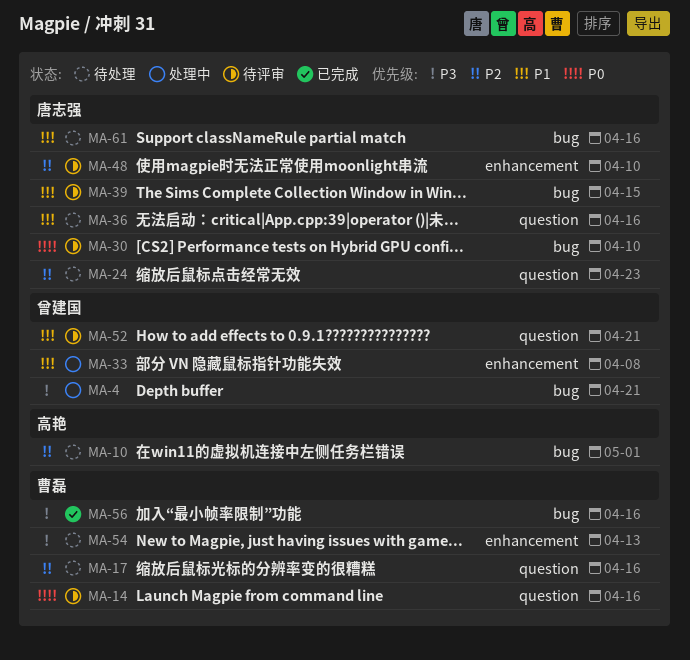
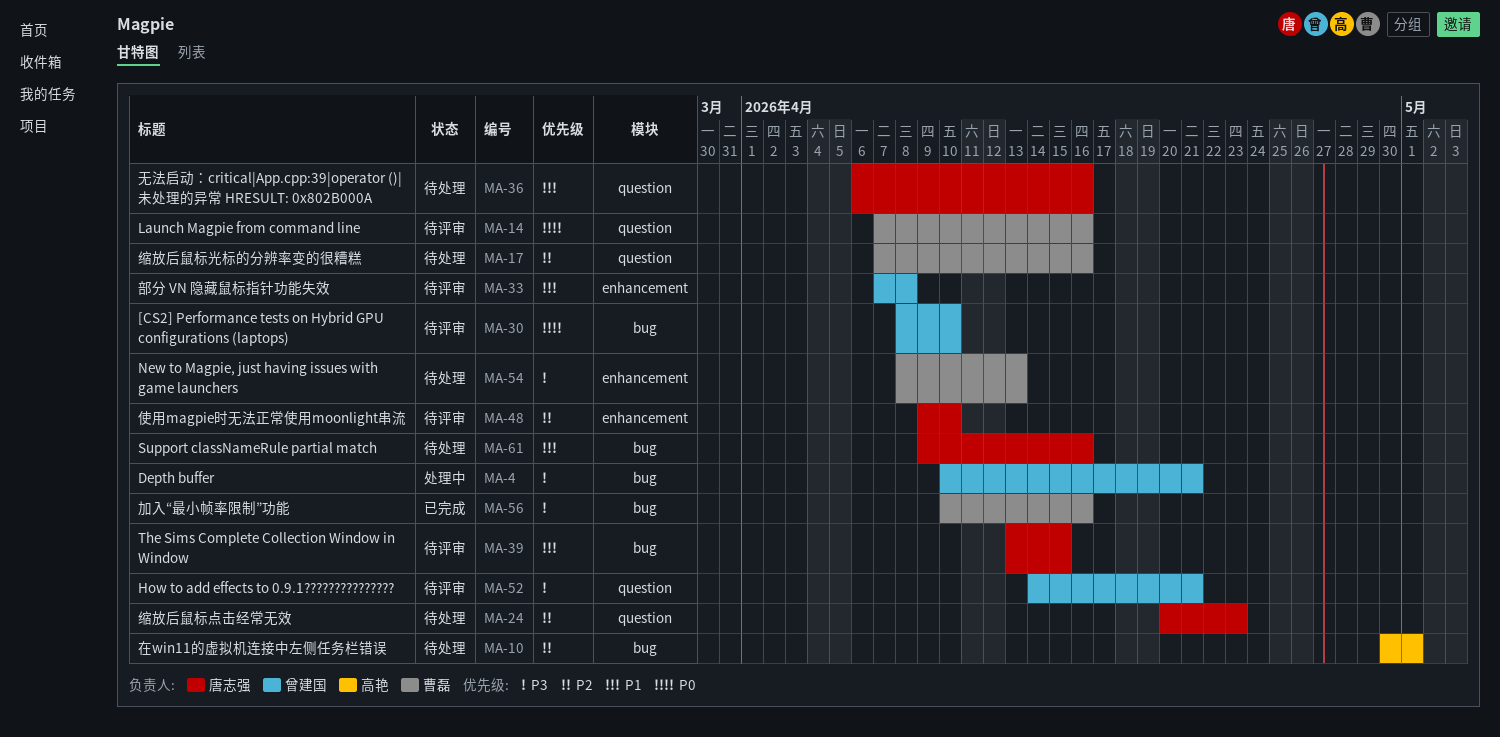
MA-30, owner: 唐志强 -> 曾建国
MA-33, status: 处理中 -> 待评审
MA-52, priority: P1 -> P3

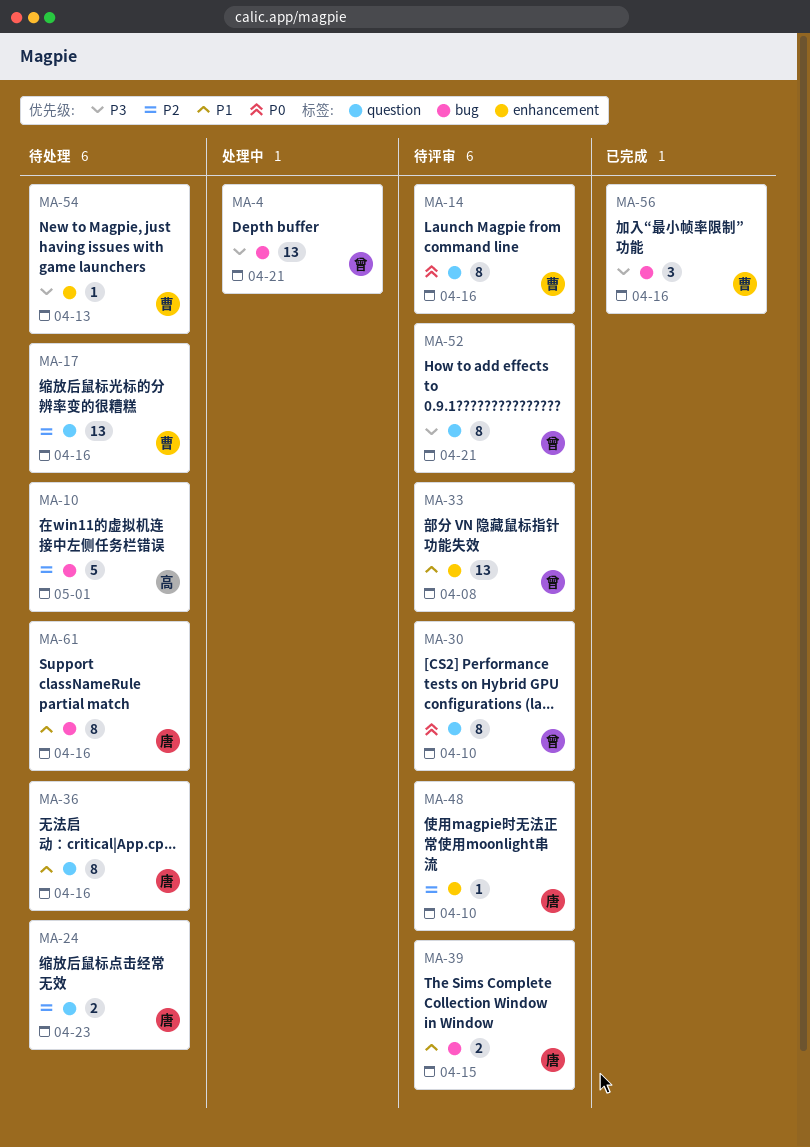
MA-30, label: bug -> question

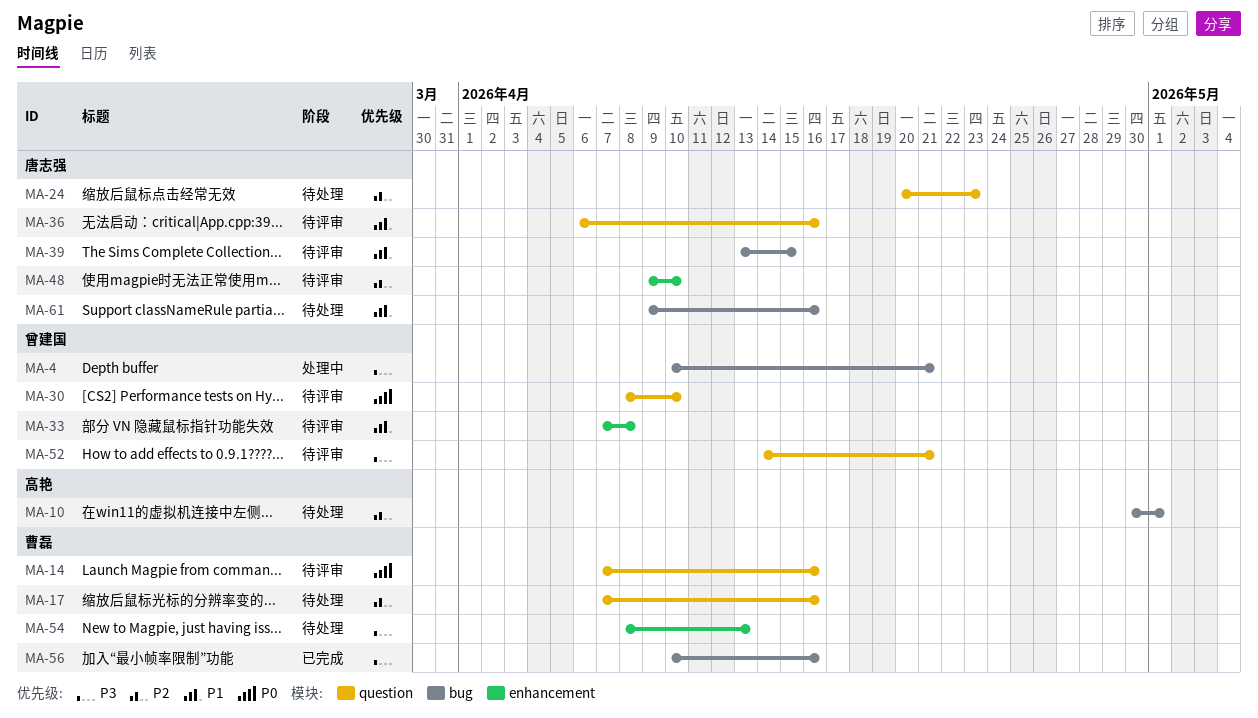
MA-36, status: 待处理 -> 待评审

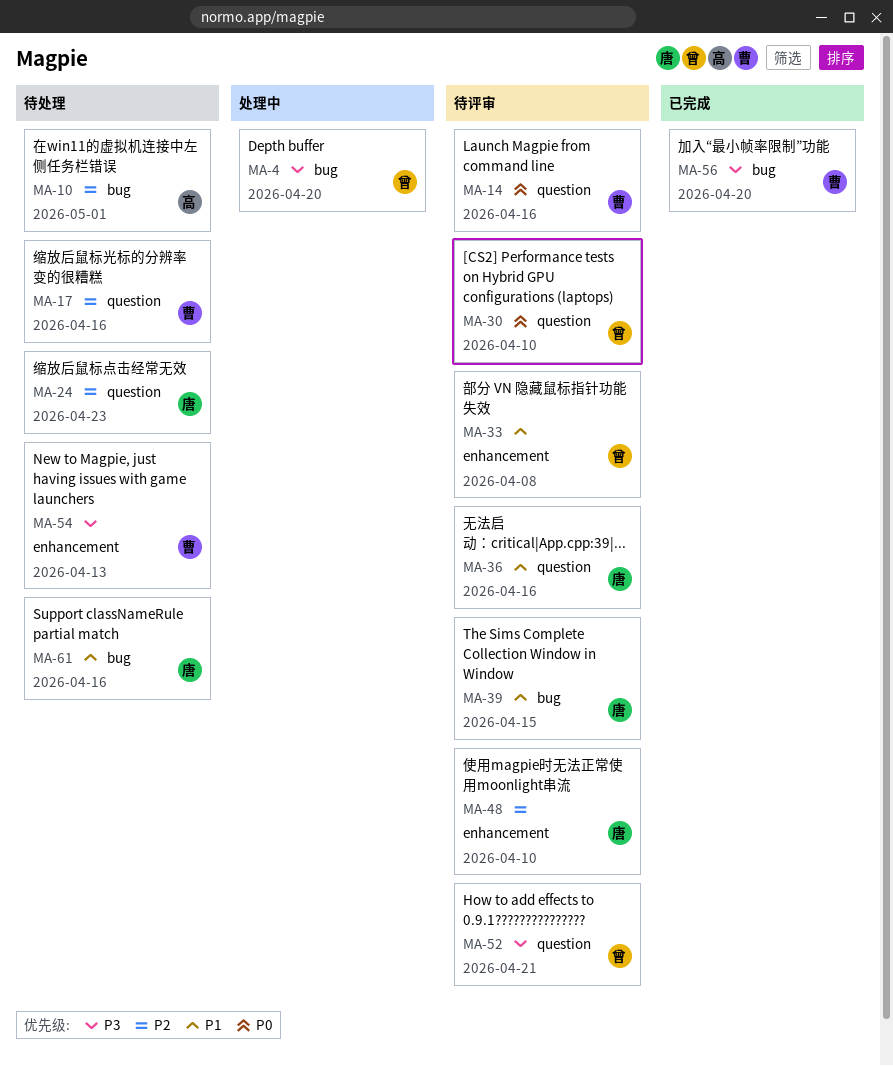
MA-4, due: Apr 21 -> Apr 20
MA-56, due: Apr 16 -> Apr 20

